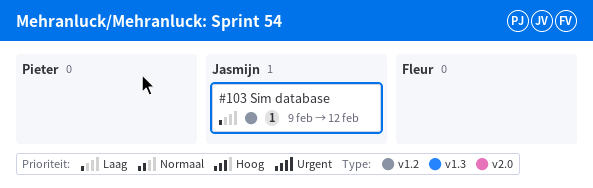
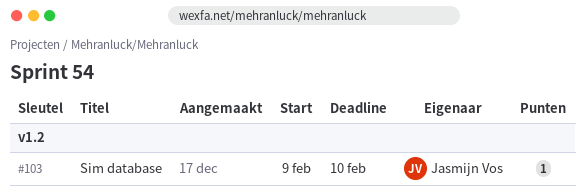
#103, due: Feb 12 -> Feb 10

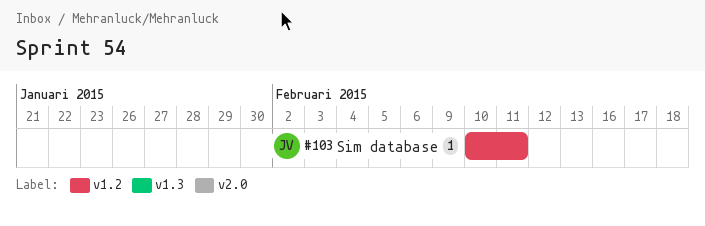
#103, start: Feb 9 -> Feb 10
#103, due: Feb 10 -> Feb 11

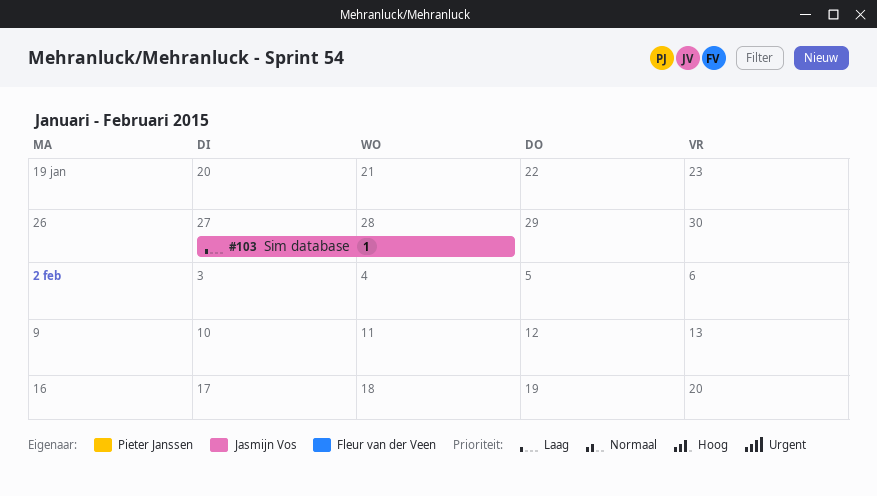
#103, start: Feb 10 -> Jan 27
#103, due: Feb 11 -> Jan 28

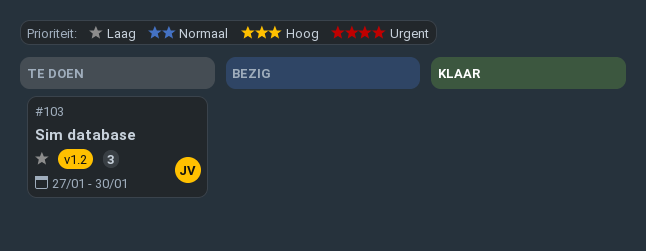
#103, estimate: 1 -> 3
#103, due: Jan 28 -> Jan 30

